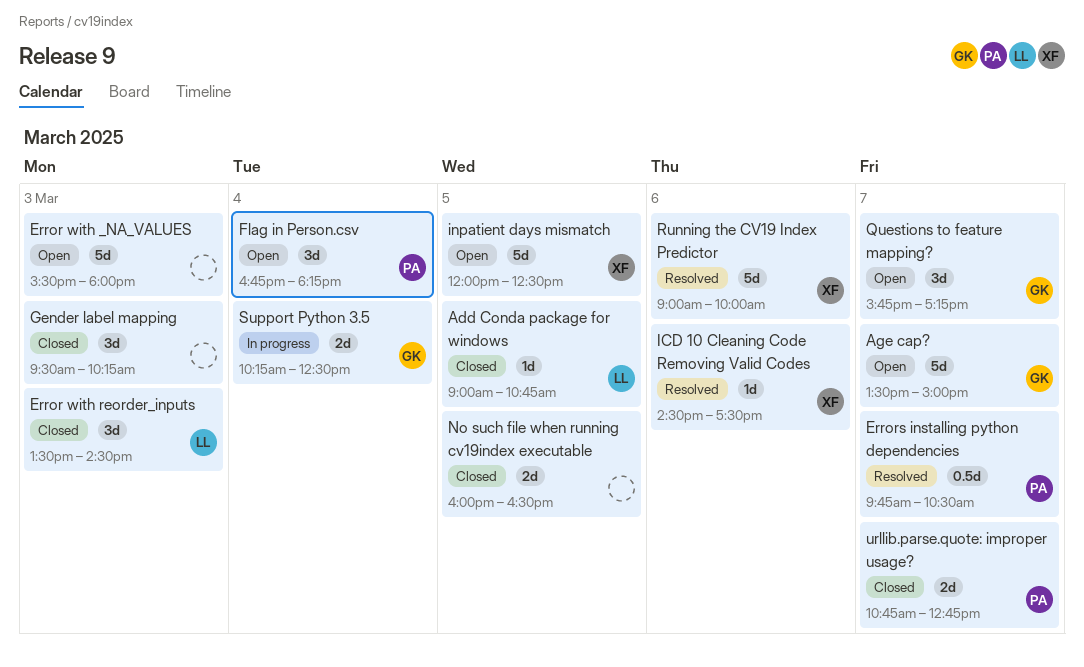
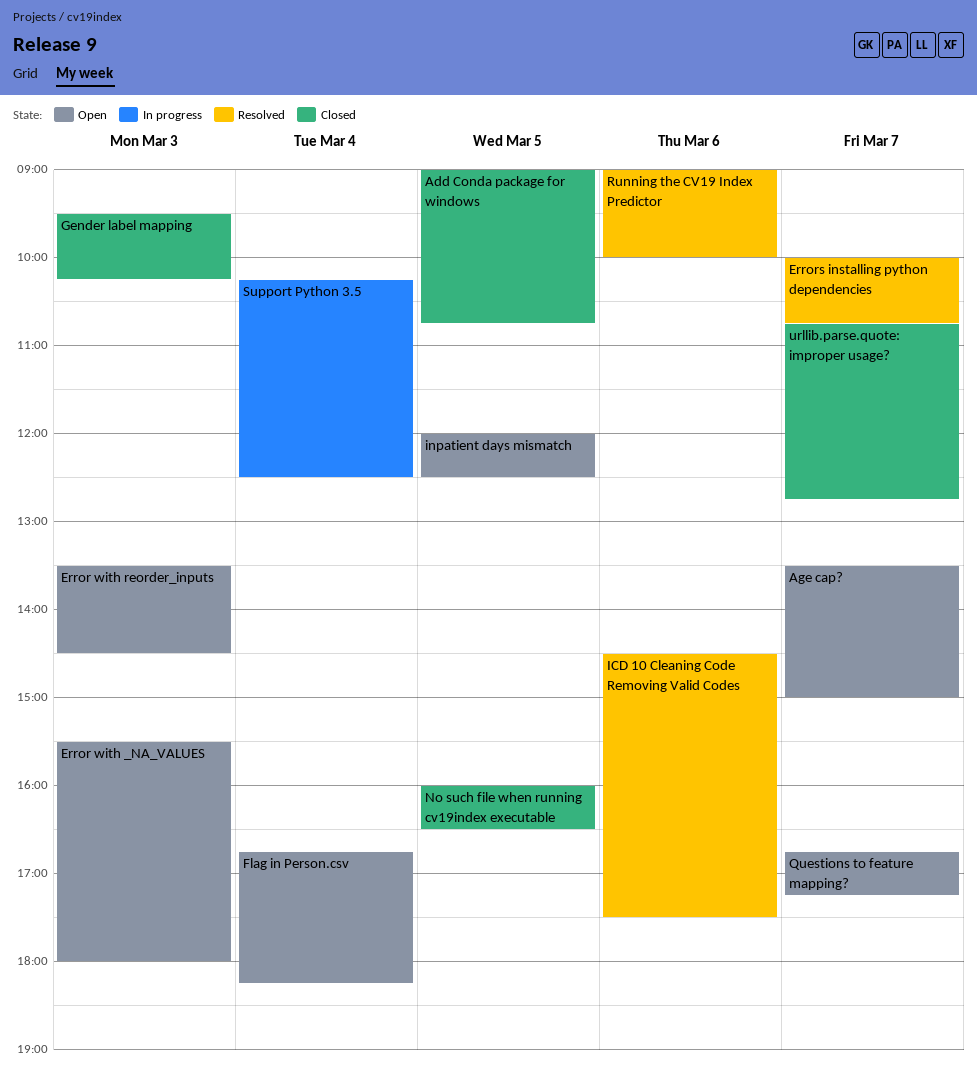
Error with reorder_inputs, status: Closed -> Open
Errors installing python dependencies, begins: 09:45 -> 10:00
Errors installing python dependencies, ends: 10:30 -> 10:45
Questions to feature mapping?, begins: 15:45 -> 16:45

